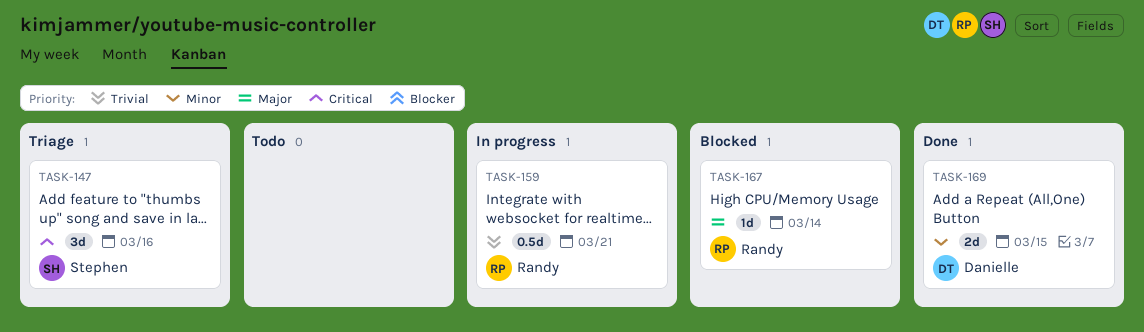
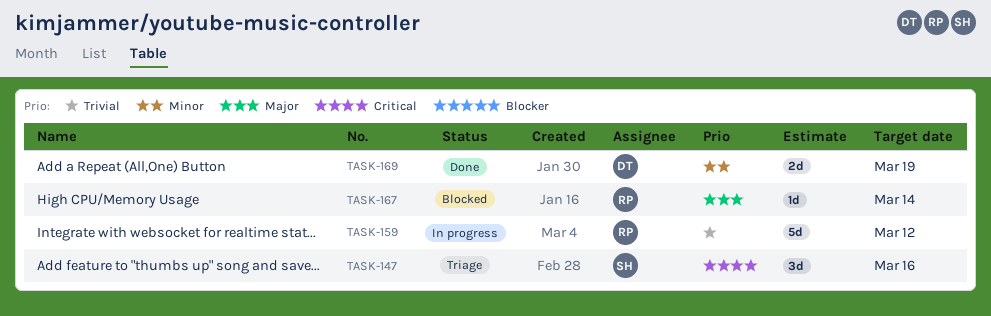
TASK-159, estimate: 0.5d -> 5d
TASK-159, due: Mar 21 -> Mar 12
TASK-169, due: Mar 15 -> Mar 19

